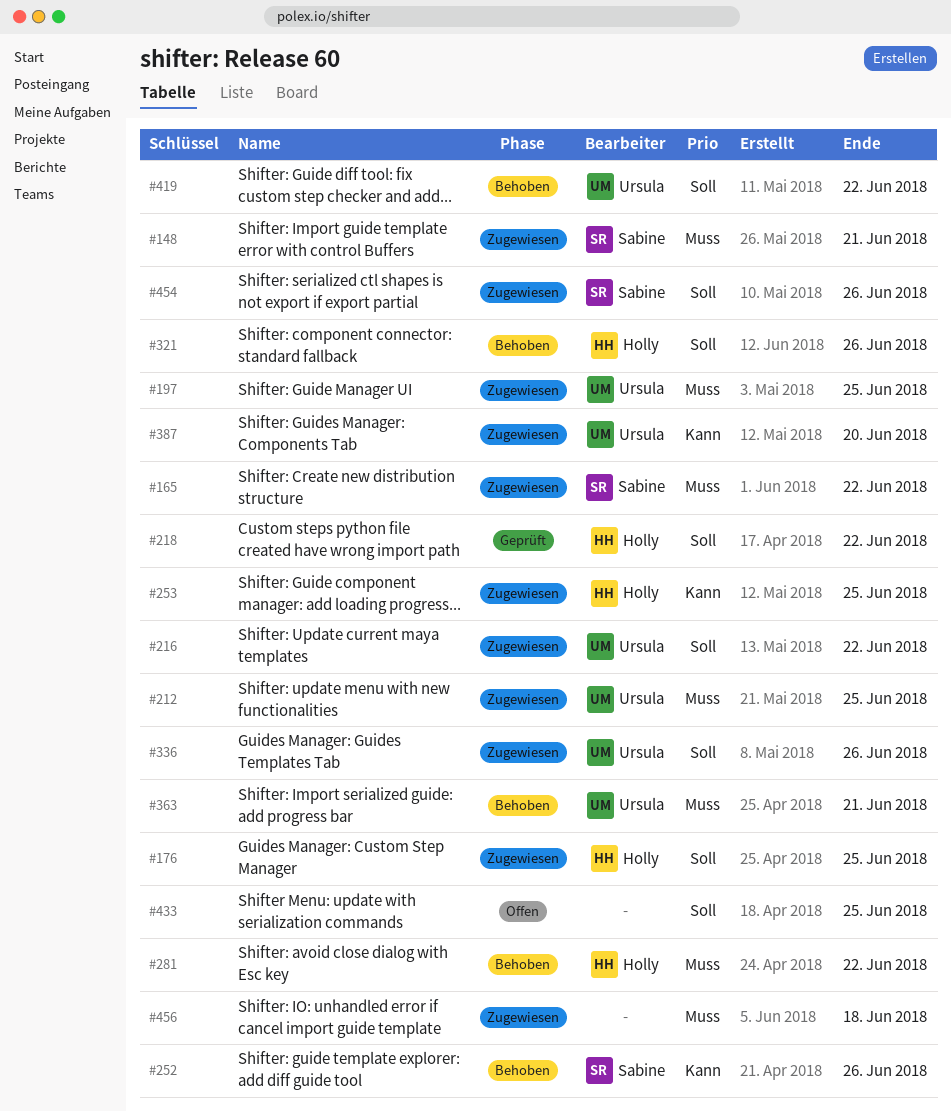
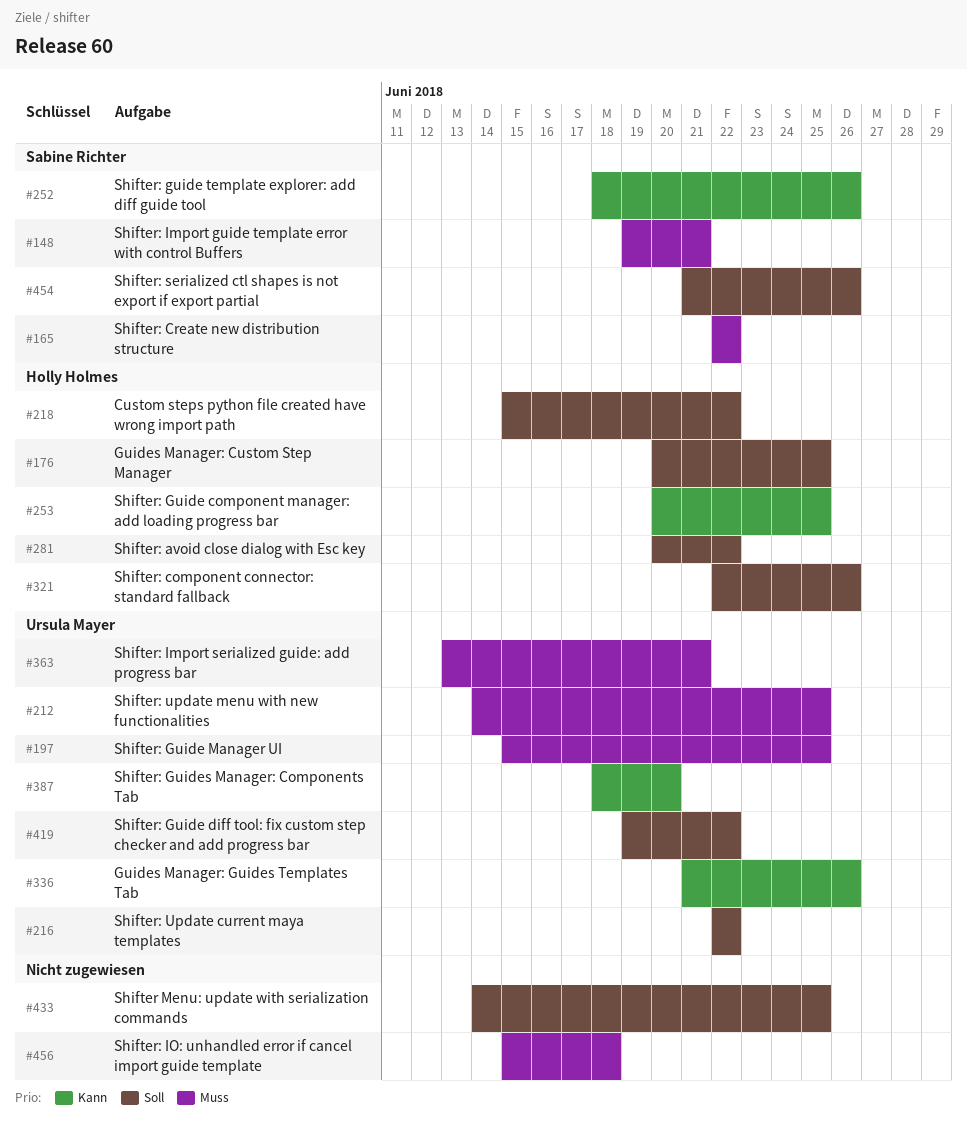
#281, priority: Muss -> Soll
#336, priority: Soll -> Kann

